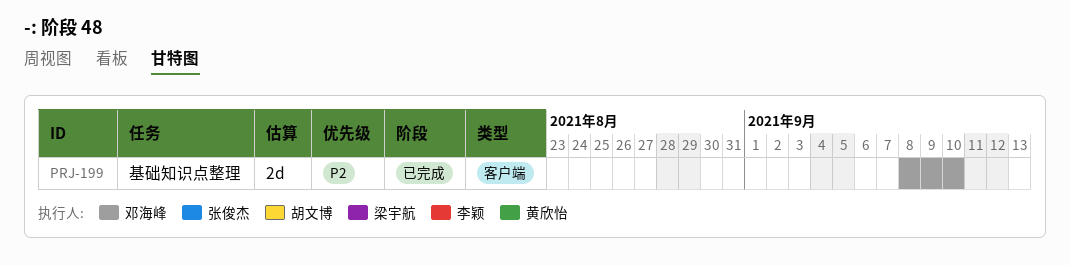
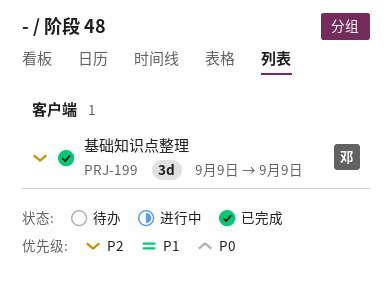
PRJ-199, estimate: 2d -> 3d
PRJ-199, start: Sep 8 -> Sep 9
PRJ-199, due: Sep 10 -> Sep 9

